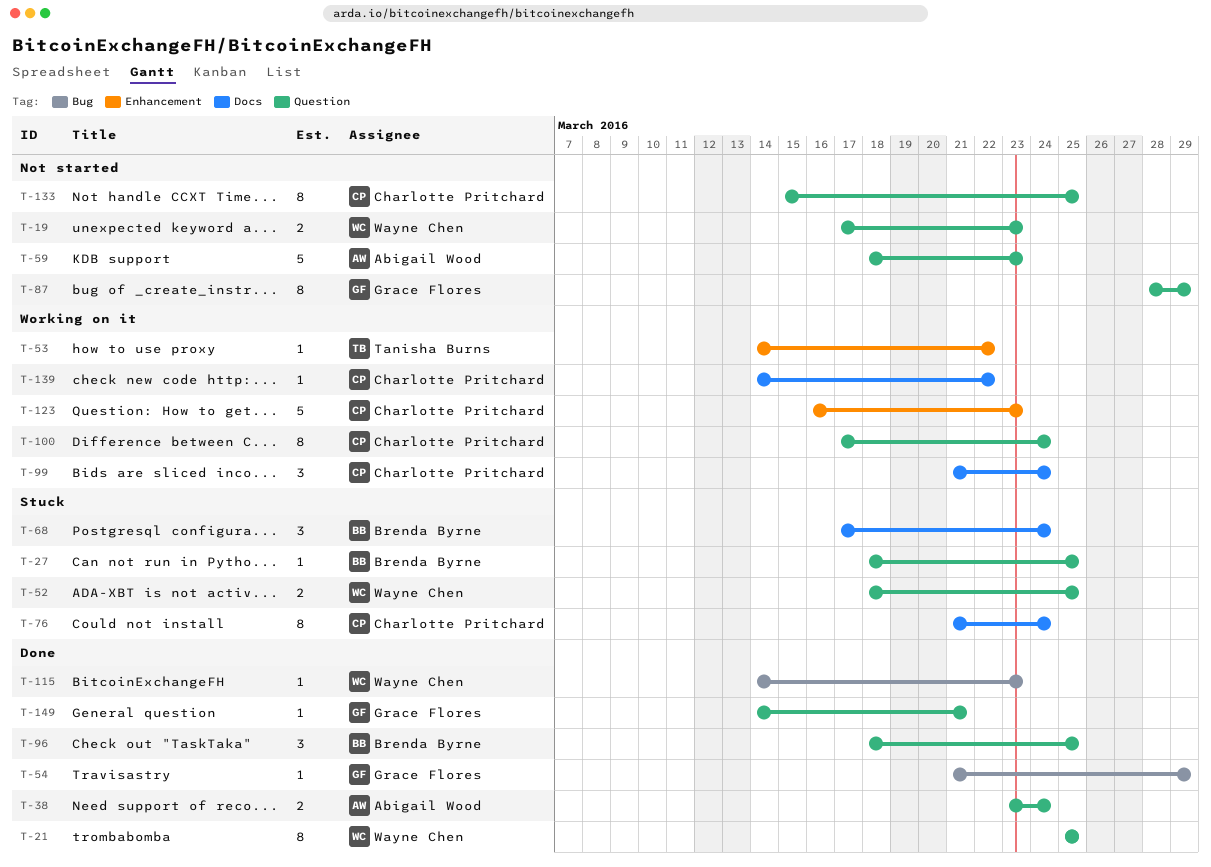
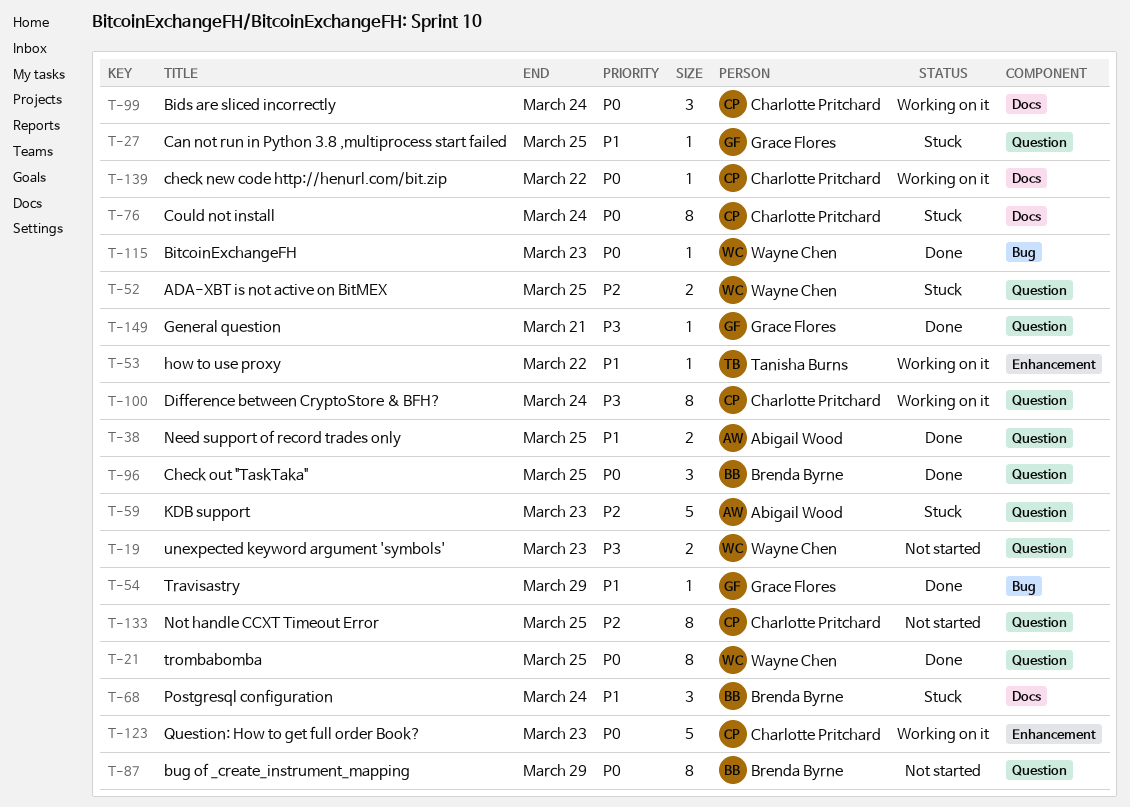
T-27, owner: Brenda Byrne -> Grace Flores
T-38, due: Mar 24 -> Mar 25
T-59, status: Not started -> Stuck
T-87, owner: Grace Flores -> Brenda Byrne

